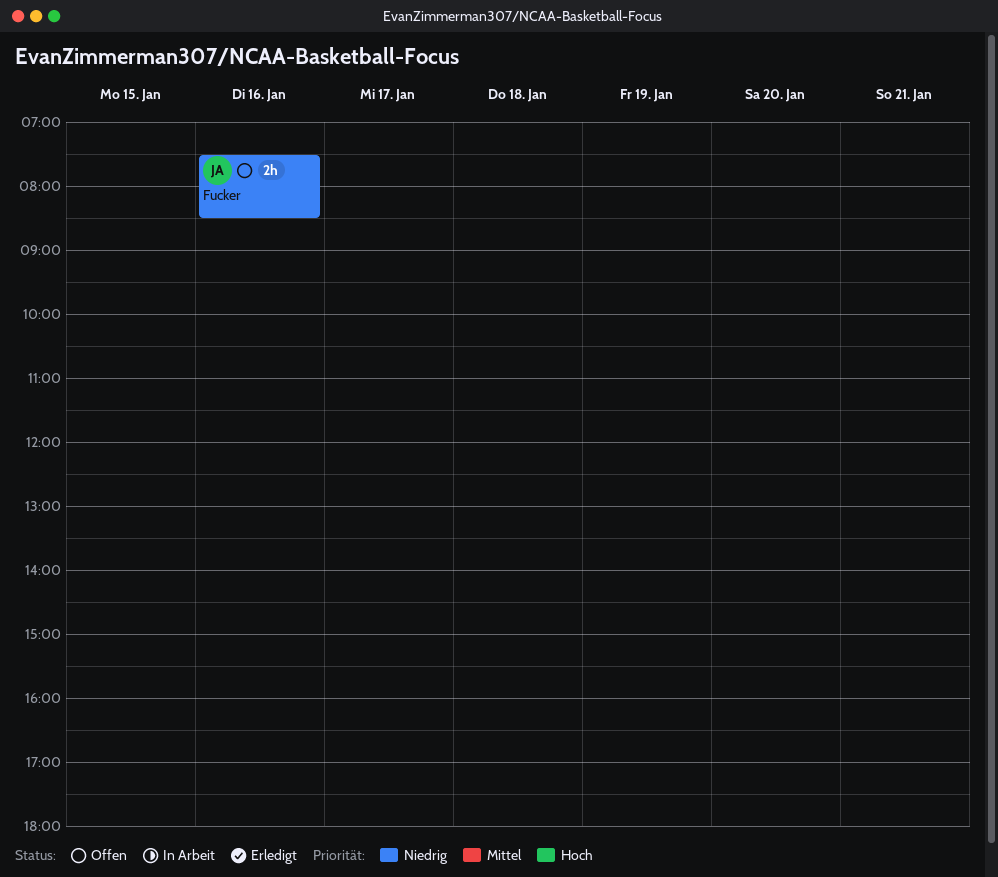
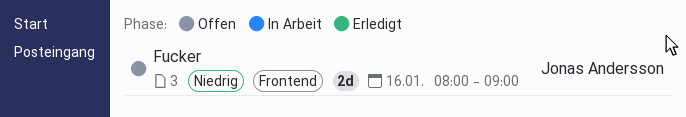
Fucker, estimate: 2h -> 2d
Fucker, begins: 07:30 -> 08:00
Fucker, ends: 08:30 -> 09:00

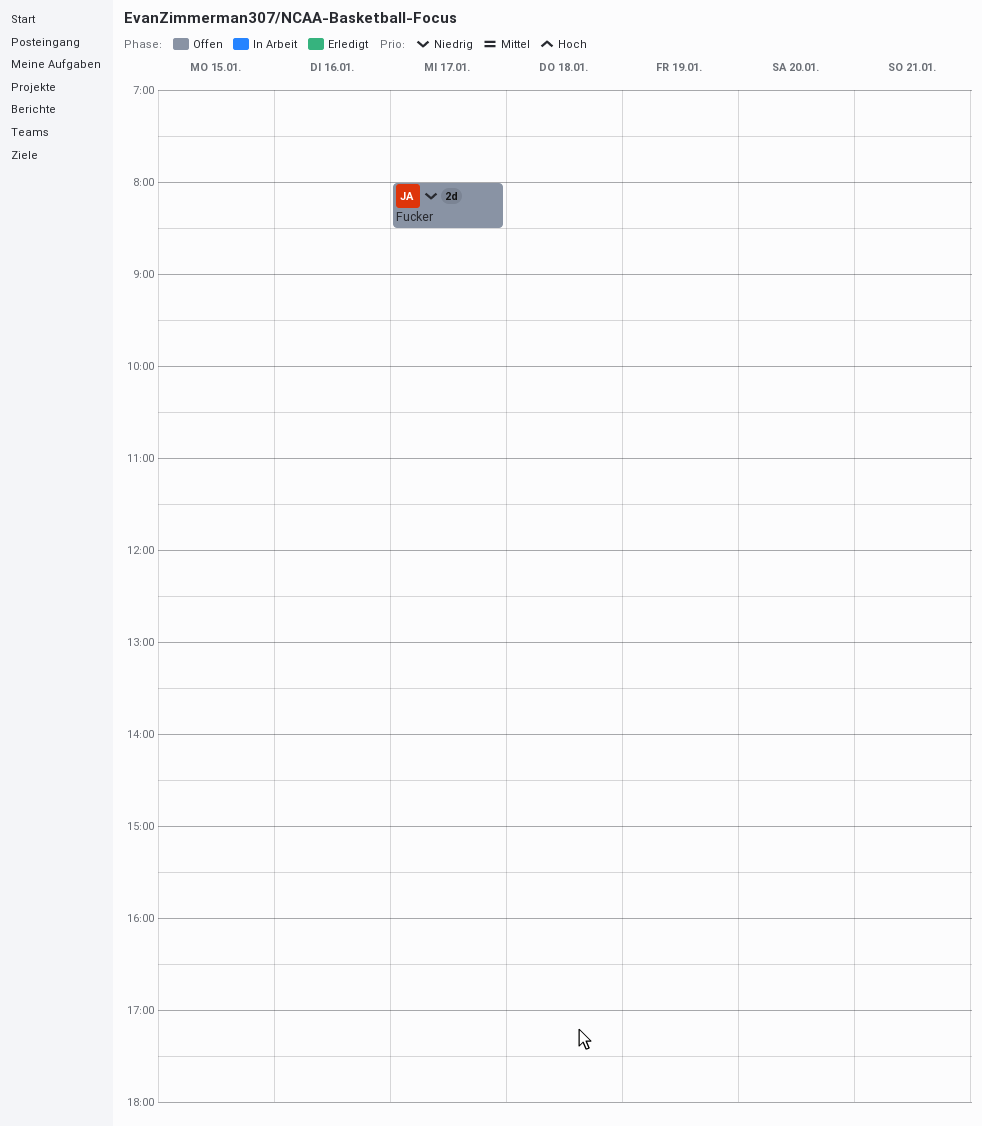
Fucker, day: Jan 16 -> Jan 17
Fucker, ends: 09:00 -> 08:30

